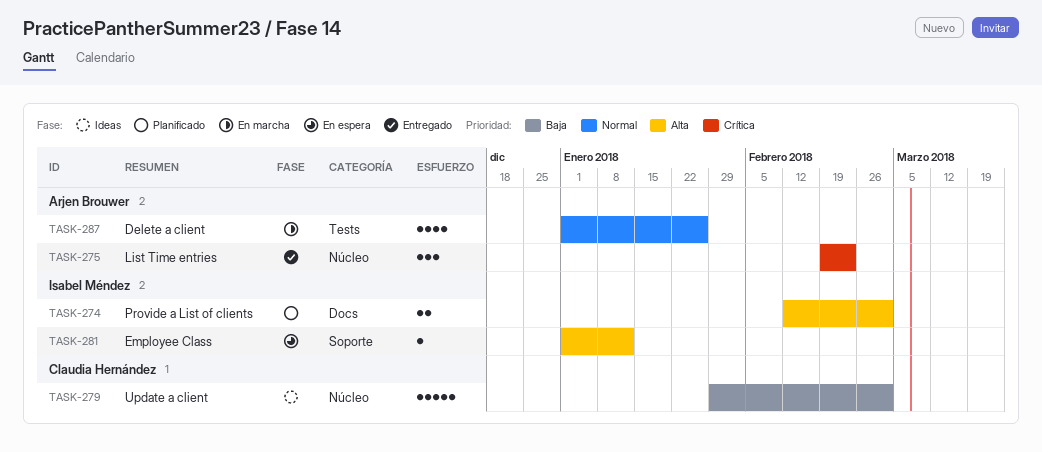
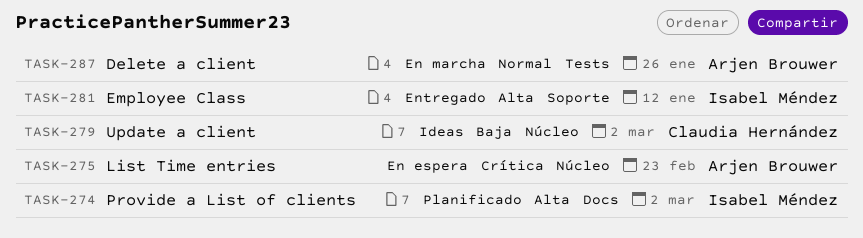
TASK-275, status: Entregado -> En espera
TASK-281, status: En espera -> Entregado

